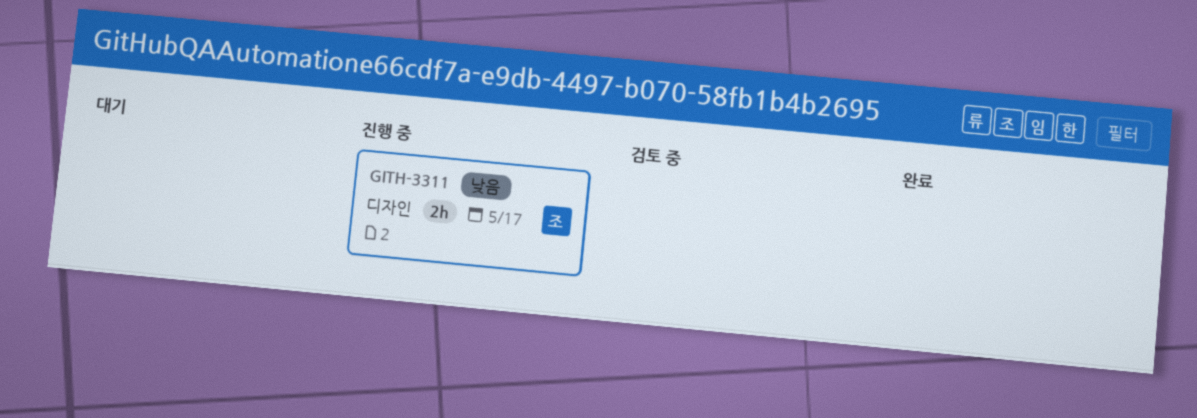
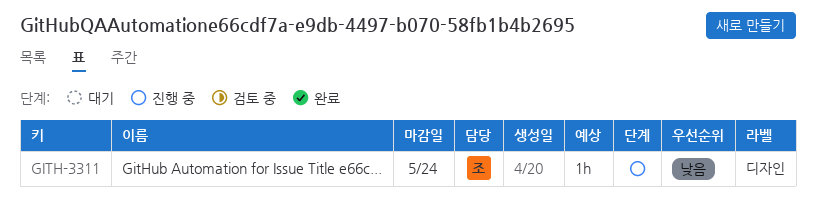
GITH-3311, estimate: 2h -> 1h
GITH-3311, due: May 17 -> May 24

